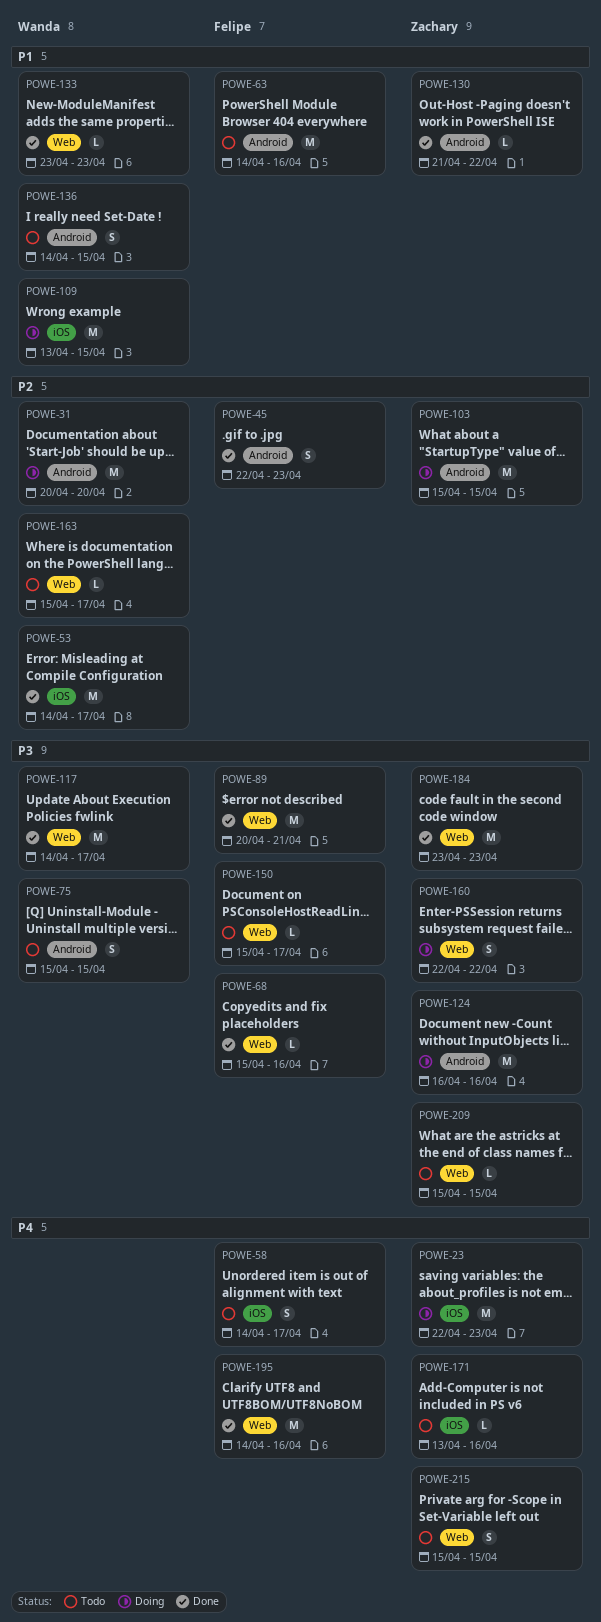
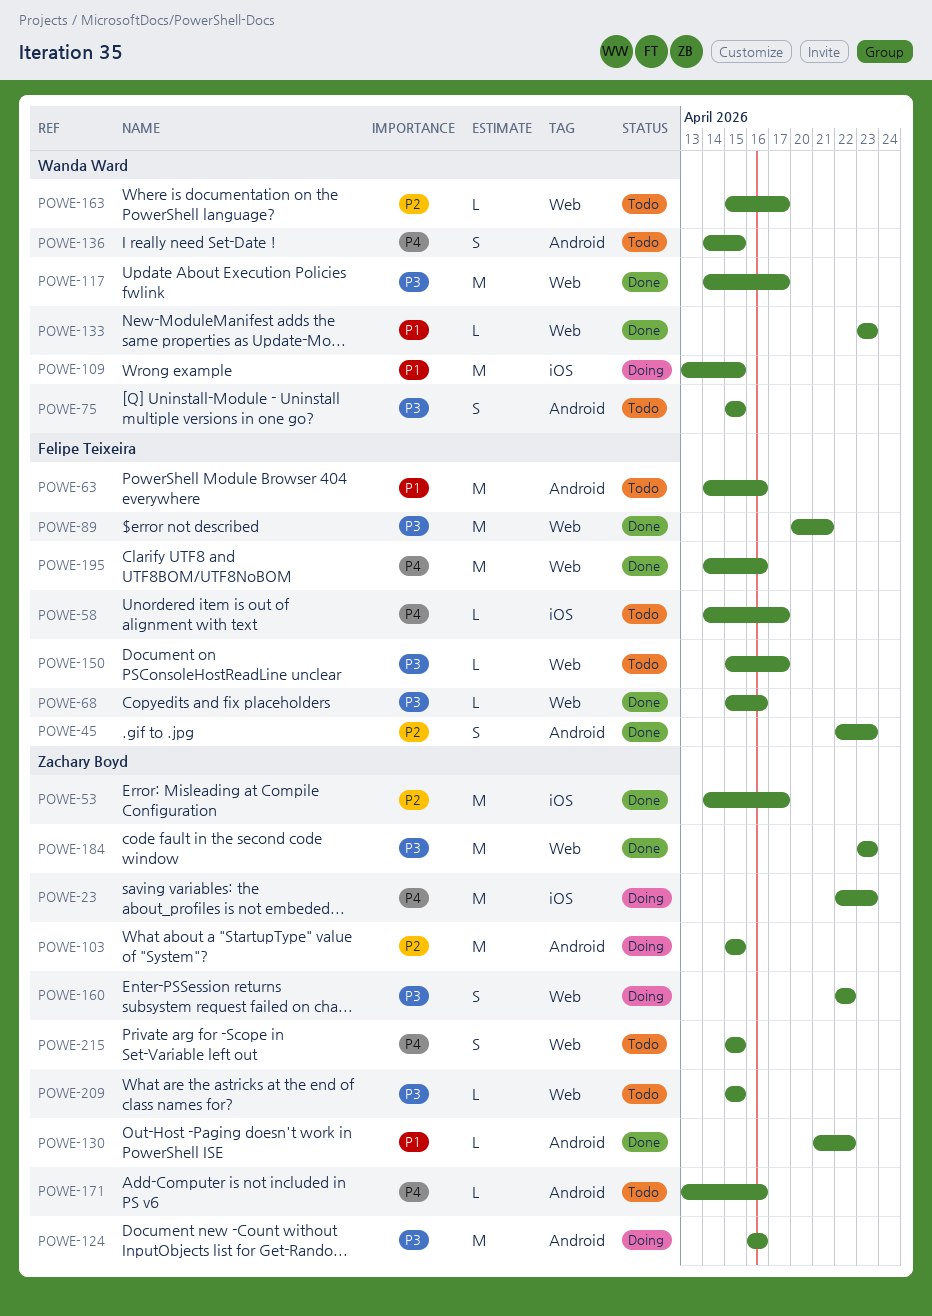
POWE-31: present -> none
POWE-53, owner: Wanda Ward -> Zachary Boyd
POWE-58, estimate: S -> L
POWE-136, priority: P1 -> P4
POWE-171, label: iOS -> Android

